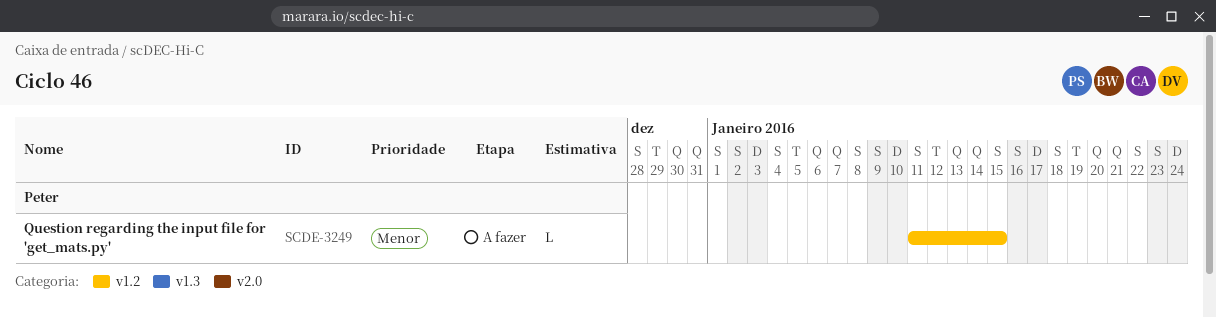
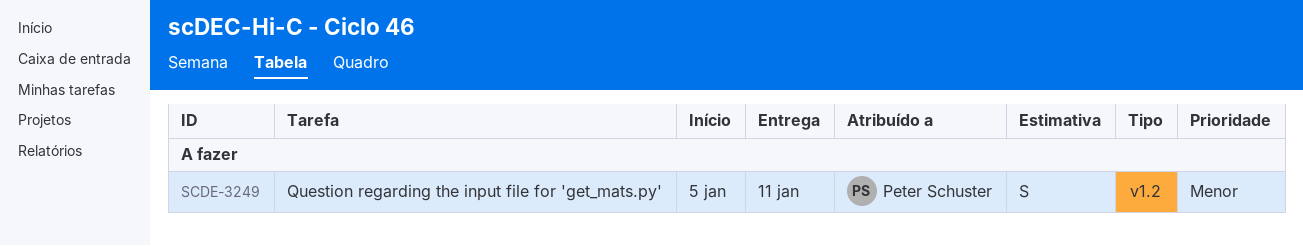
SCDE-3249, estimate: L -> S
SCDE-3249, start: Jan 11 -> Jan 5
SCDE-3249, due: Jan 15 -> Jan 11

